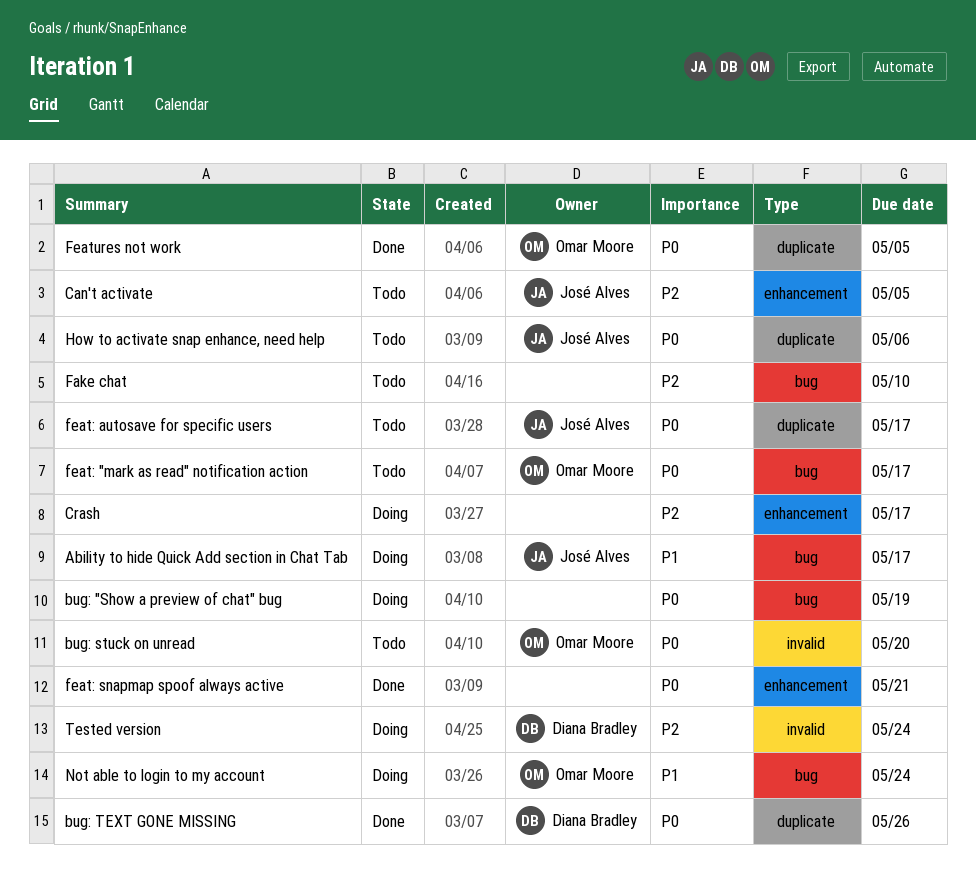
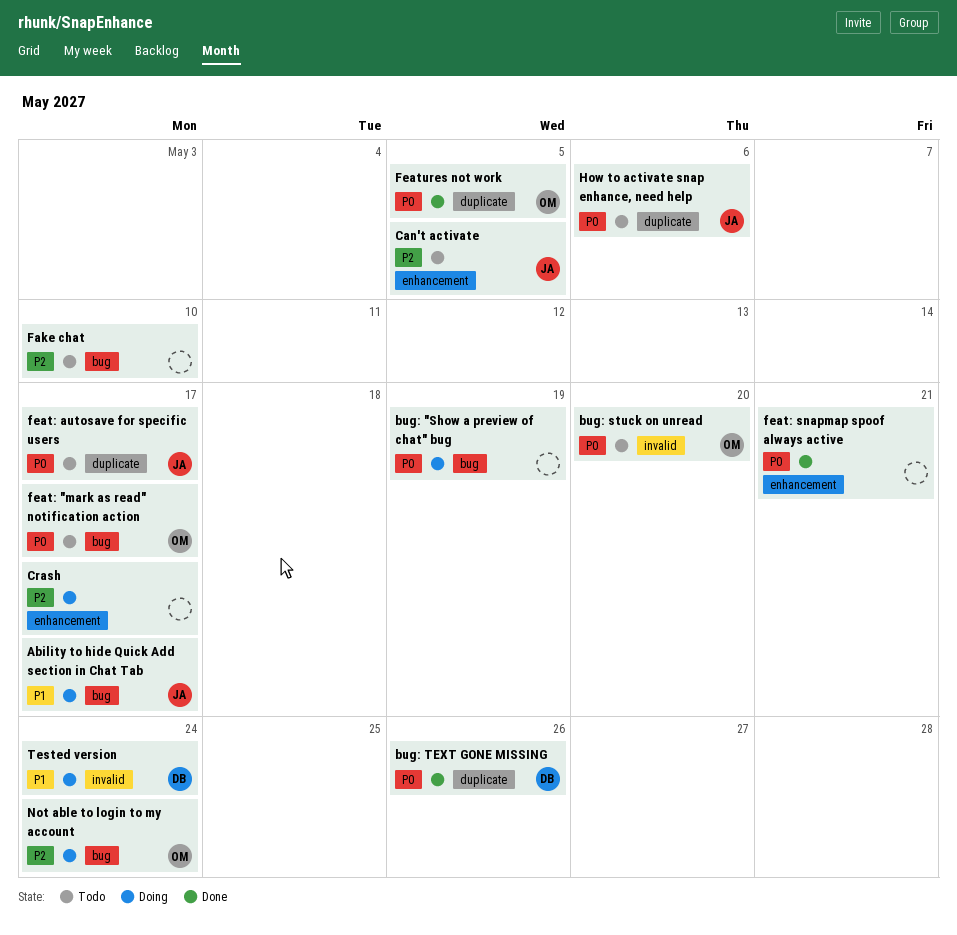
Not able to login to my account, priority: P1 -> P2
Tested version, priority: P2 -> P1

